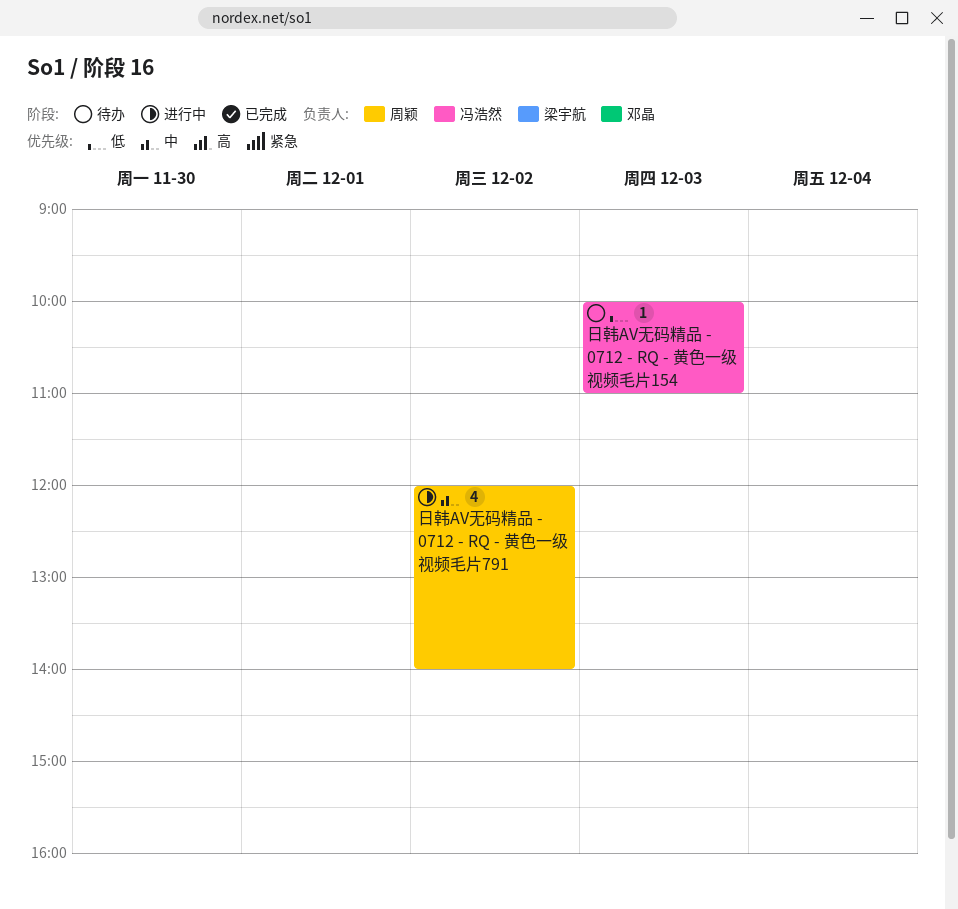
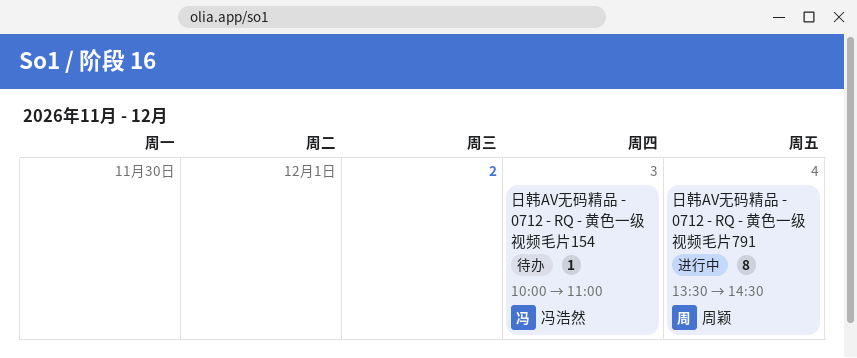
日韩AV无码精品 - 0712 - RQ - 黄色一级视频毛片791, estimate: 4 -> 8
日韩AV无码精品 - 0712 - RQ - 黄色一级视频毛片791, day: Dec 2 -> Dec 4
日韩AV无码精品 - 0712 - RQ - 黄色一级视频毛片791, begins: 12:00 -> 13:30
日韩AV无码精品 - 0712 - RQ - 黄色一级视频毛片791, ends: 14:00 -> 14:30

